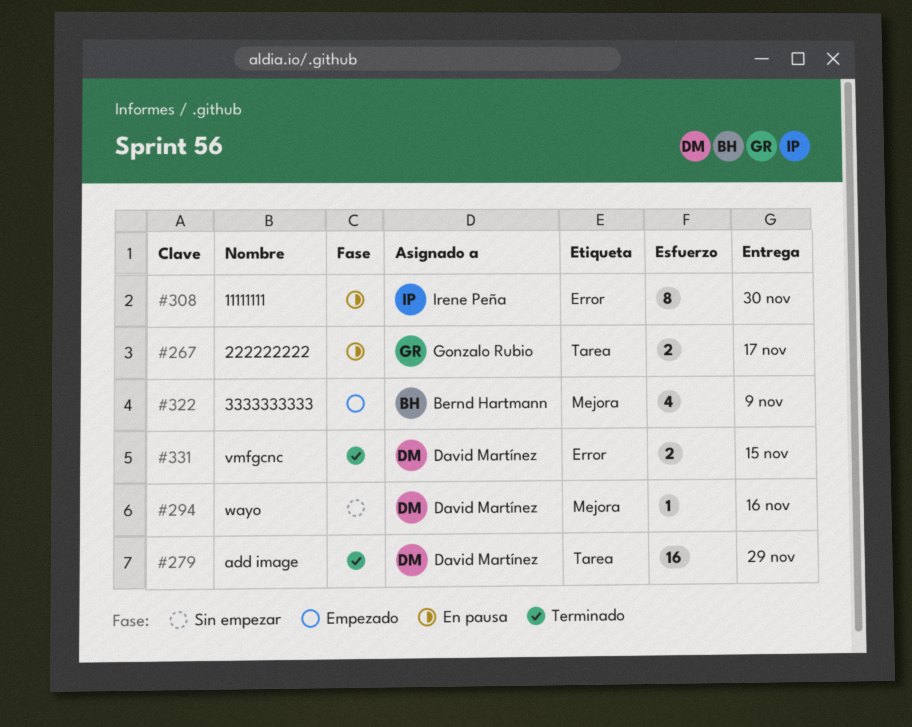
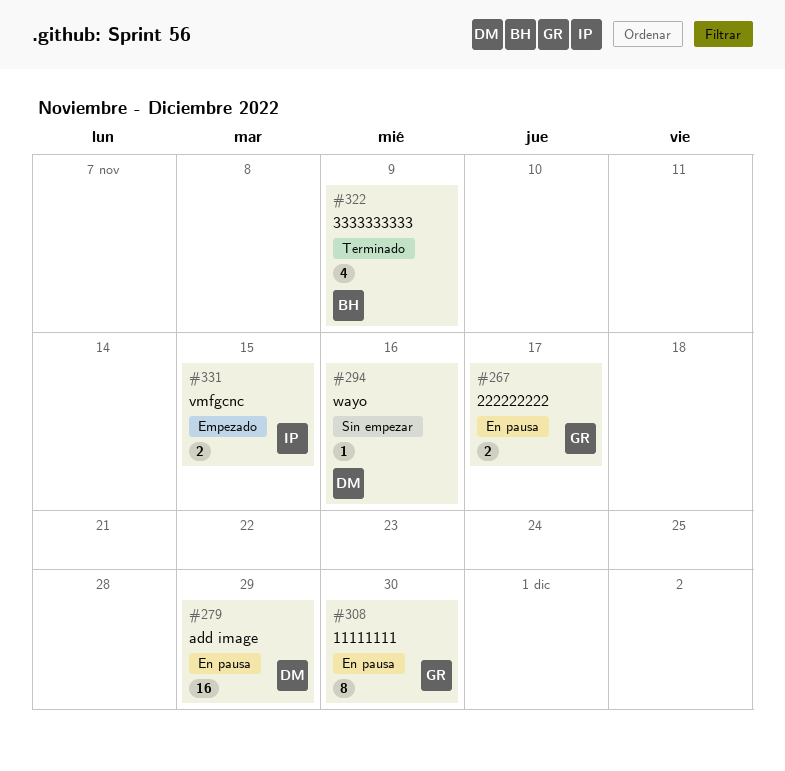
#279, status: Terminado -> En pausa
#308, owner: Irene Peña -> Gonzalo Rubio
#322, status: Empezado -> Terminado
#331, status: Terminado -> Empezado
#331, owner: David Martínez -> Irene Peña

